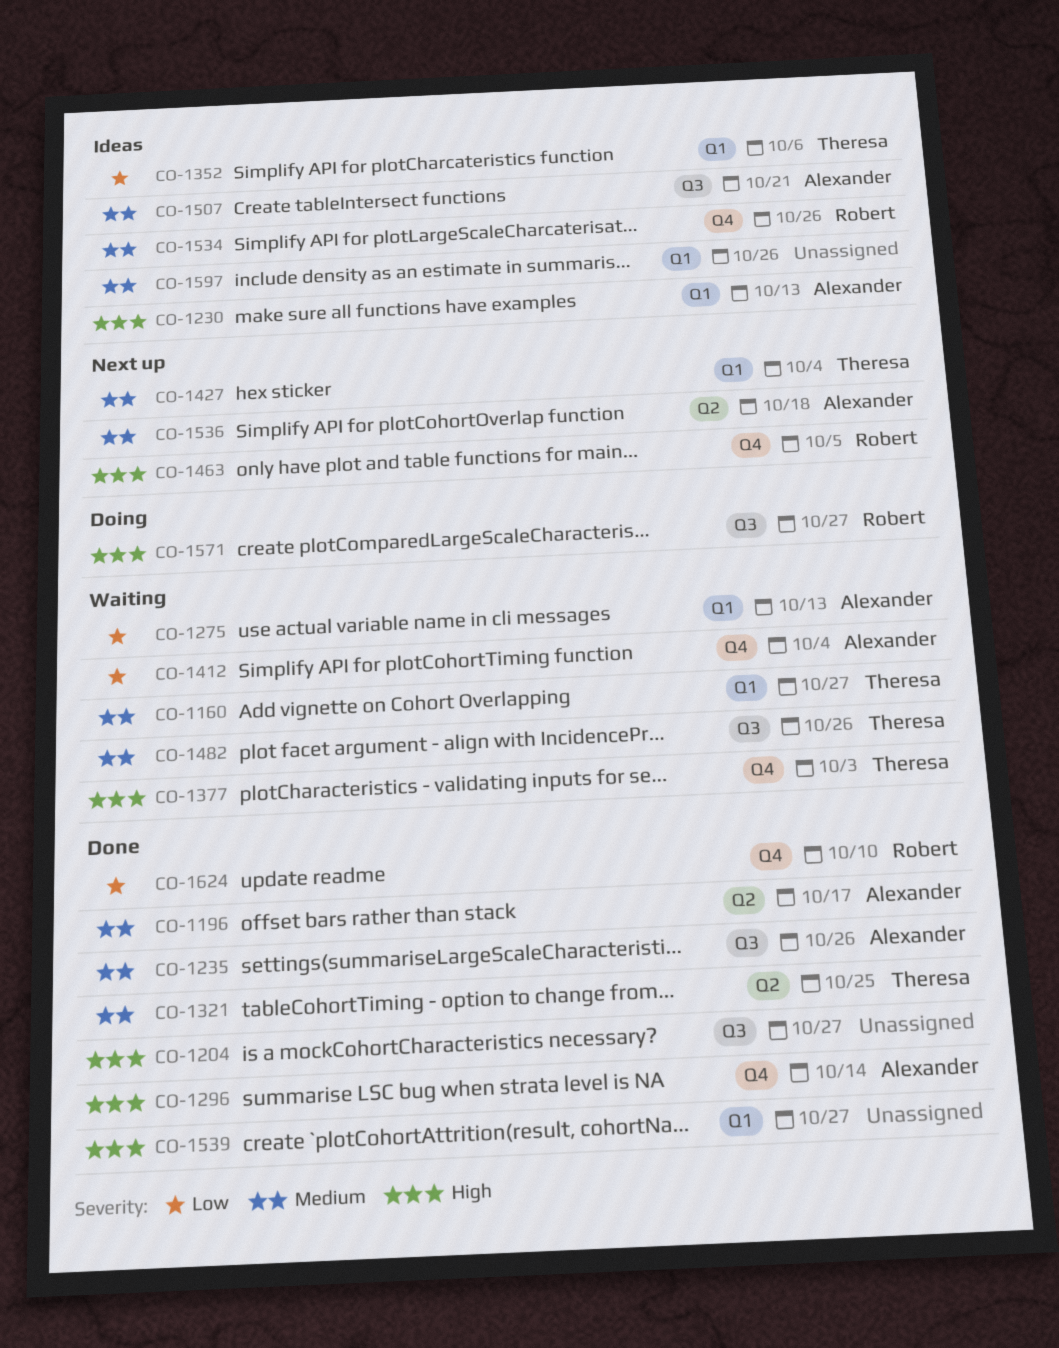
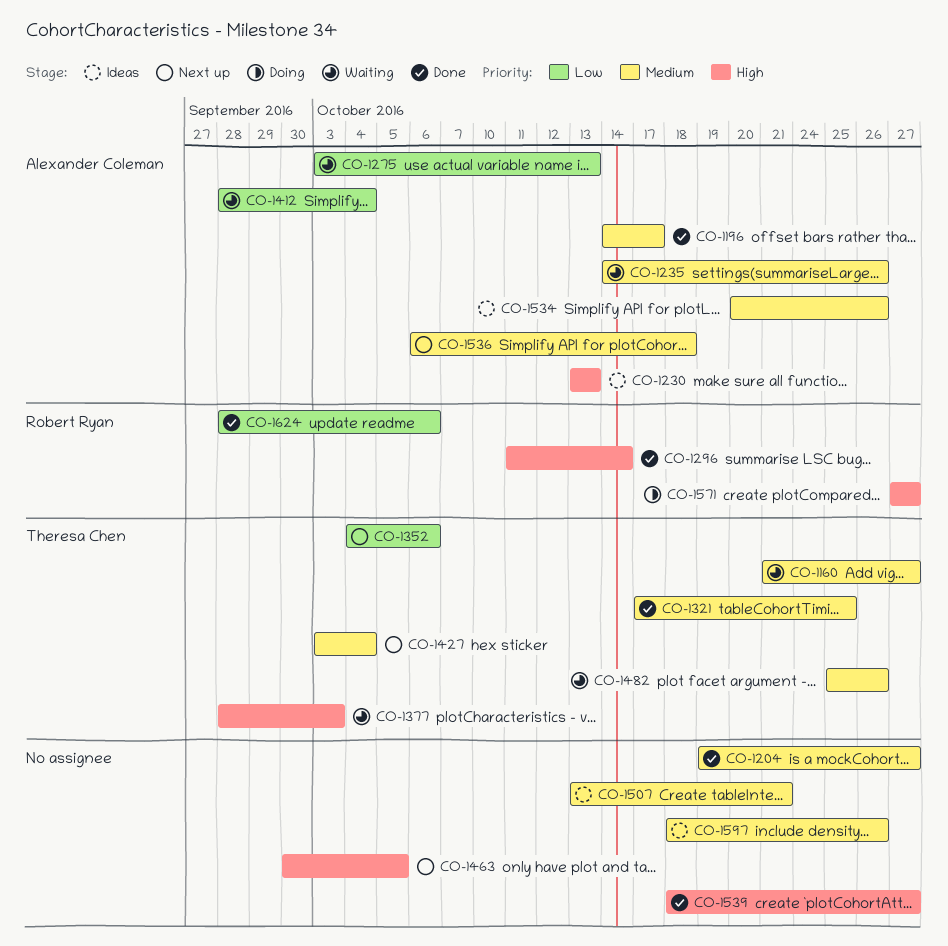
CO-1204, priority: High -> Medium
CO-1235, status: Done -> Waiting
CO-1296, owner: Alexander Coleman -> Robert Ryan
CO-1352, status: Ideas -> Next up
CO-1463, owner: Robert Ryan -> none
CO-1507, owner: Alexander Coleman -> none
CO-1534, owner: Robert Ryan -> Alexander Coleman
CO-1624, due: Oct 10 -> Oct 6

